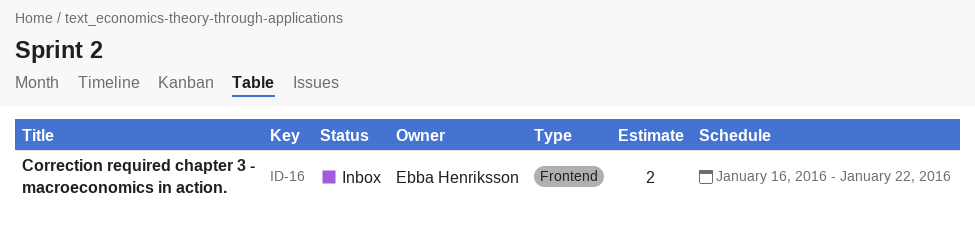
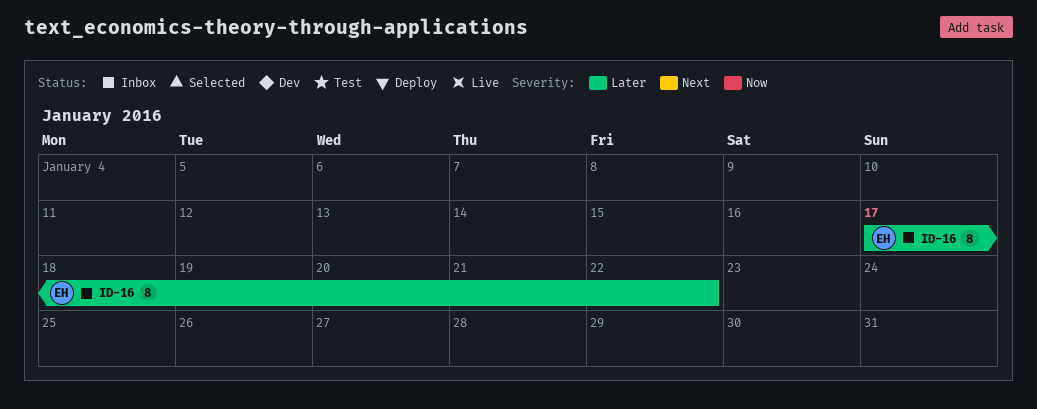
ID-16, estimate: 2 -> 8
ID-16, start: Jan 16 -> Jan 17

